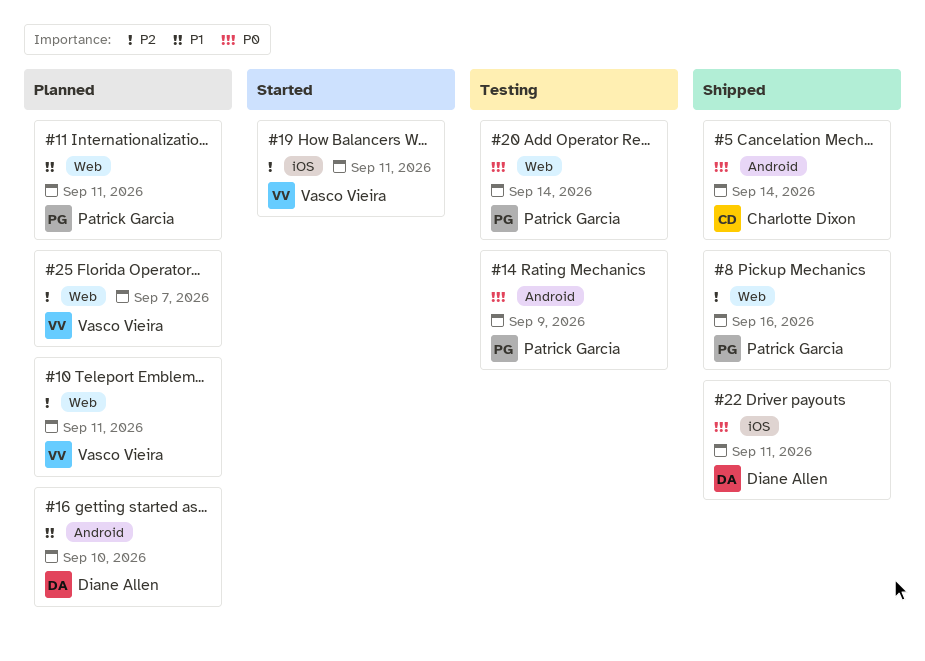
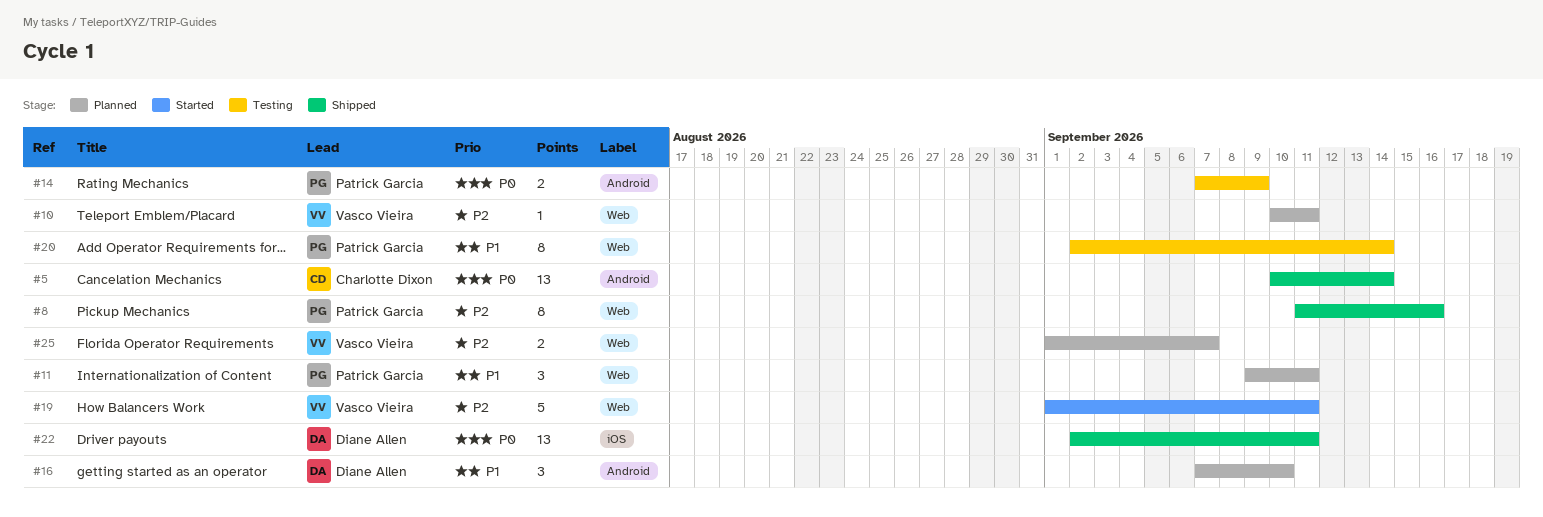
#19, label: iOS -> Web
#20, priority: P0 -> P1

